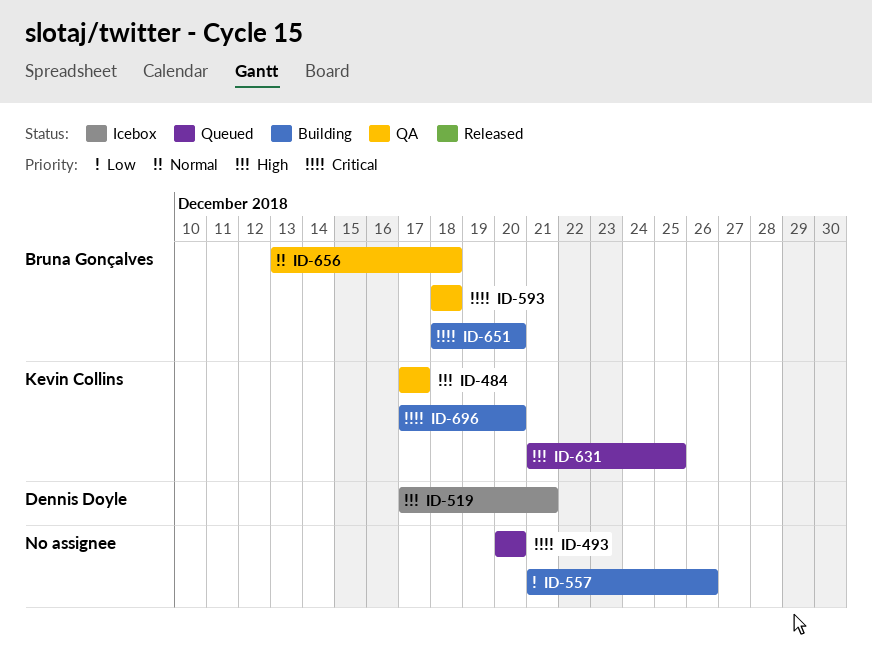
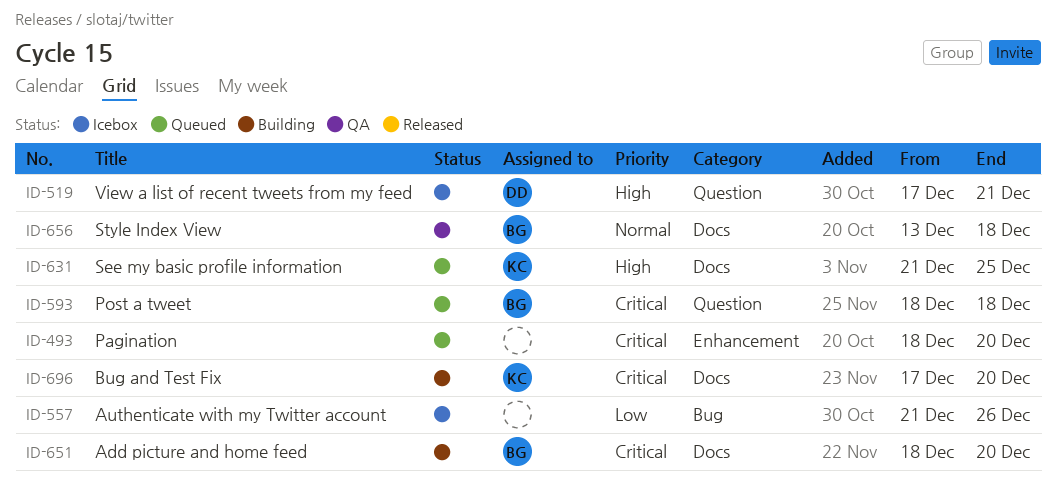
ID-484: present -> none
ID-493, start: Dec 20 -> Dec 18
ID-557, status: Building -> Icebox
ID-593, status: QA -> Queued

